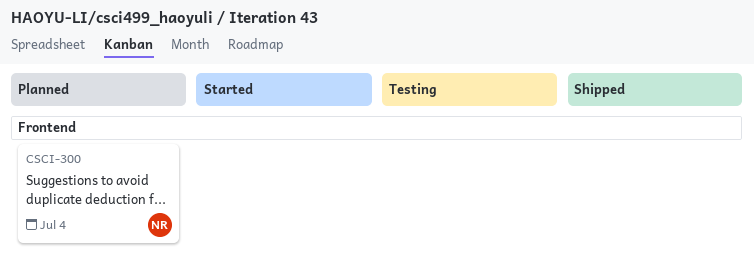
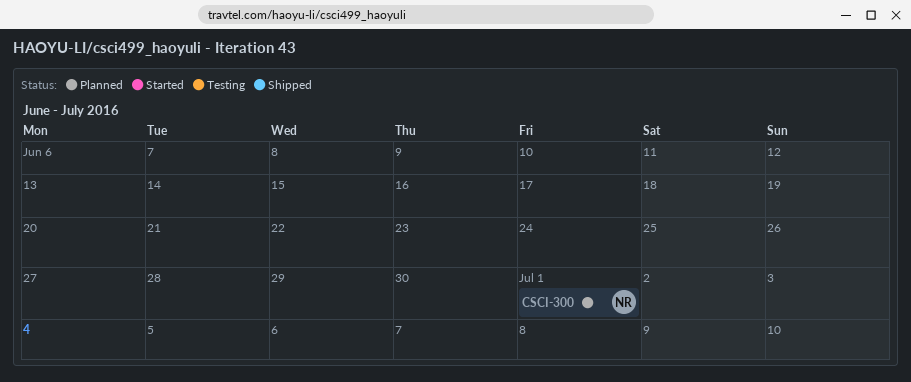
CSCI-300, due: Jul 4 -> Jul 1

